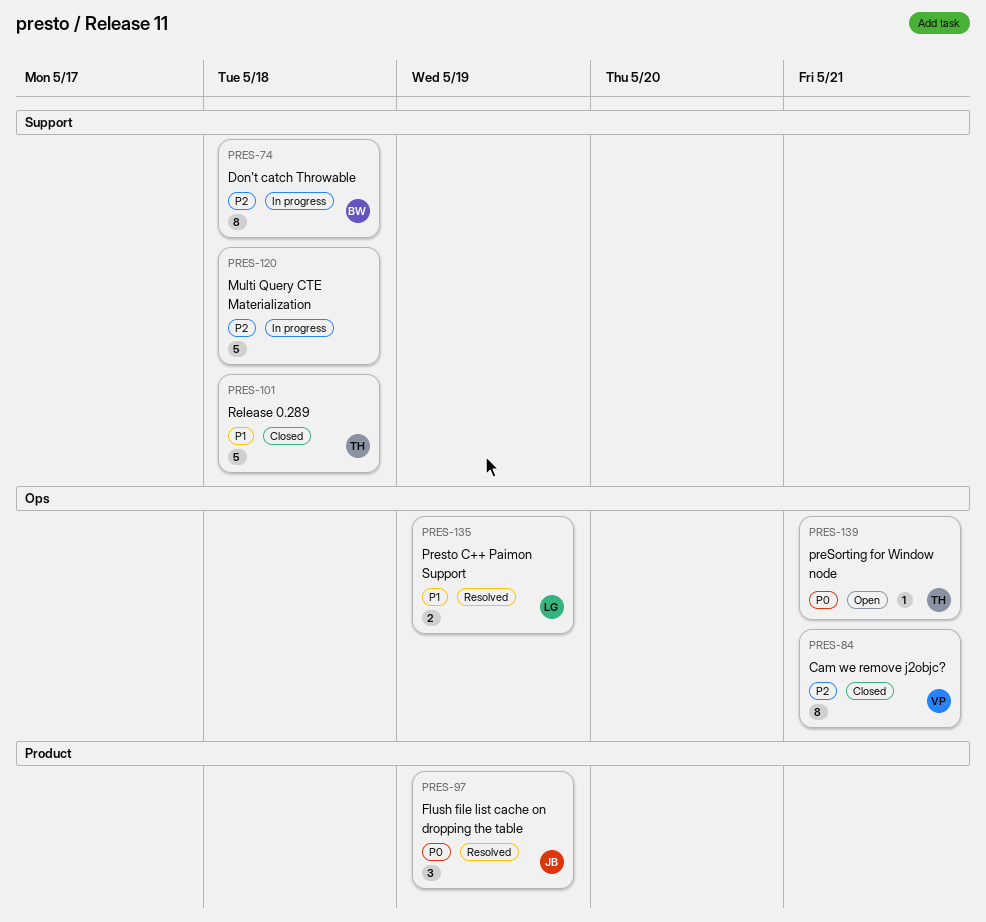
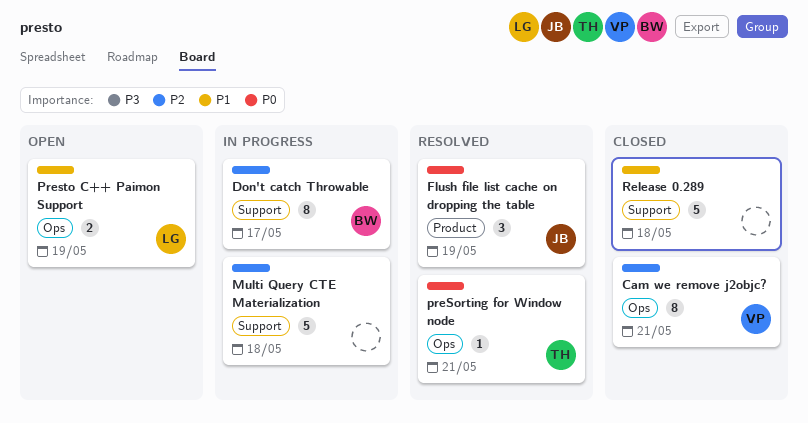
Don't catch Throwable, due: May 18 -> May 17
preSorting for Window node, status: Open -> Resolved
Presto C++ Paimon Support, status: Resolved -> Open
Release 0.289, owner: TH -> none

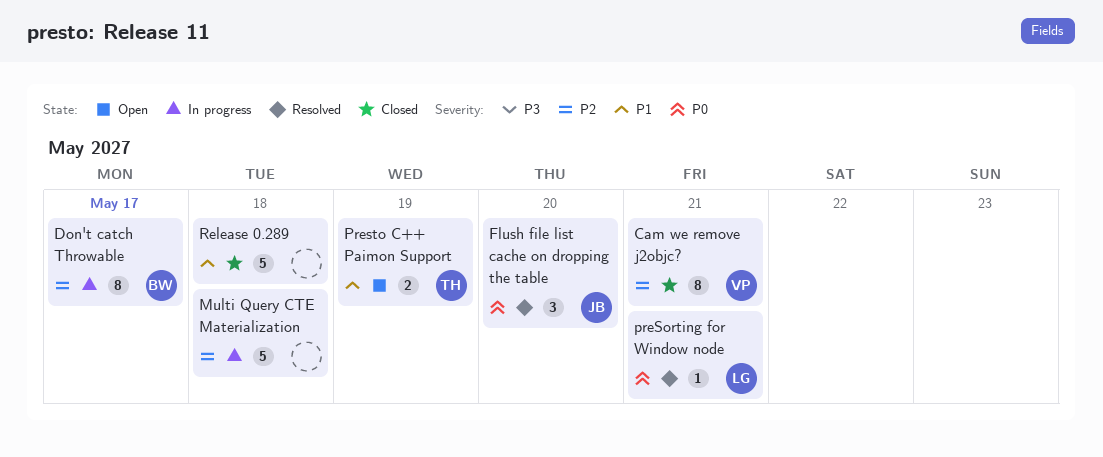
Flush file list cache on dropping the table, due: May 19 -> May 20
preSorting for Window node, owner: TH -> LG
Presto C++ Paimon Support, owner: LG -> TH

